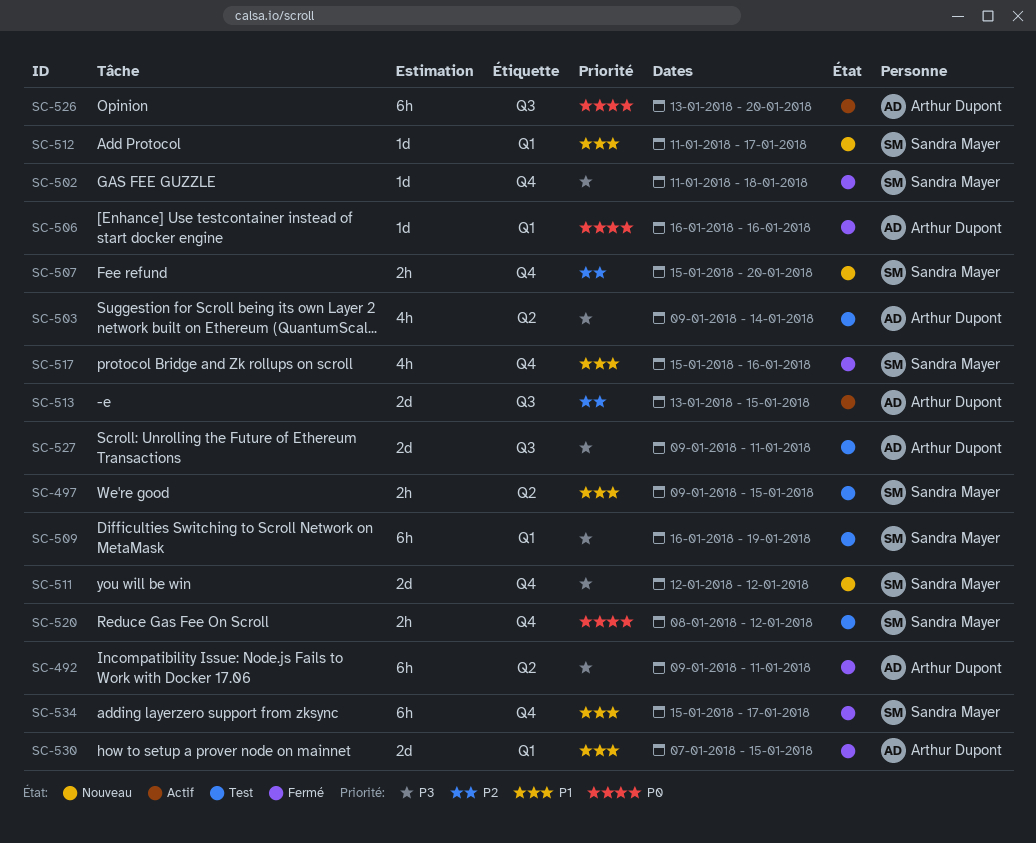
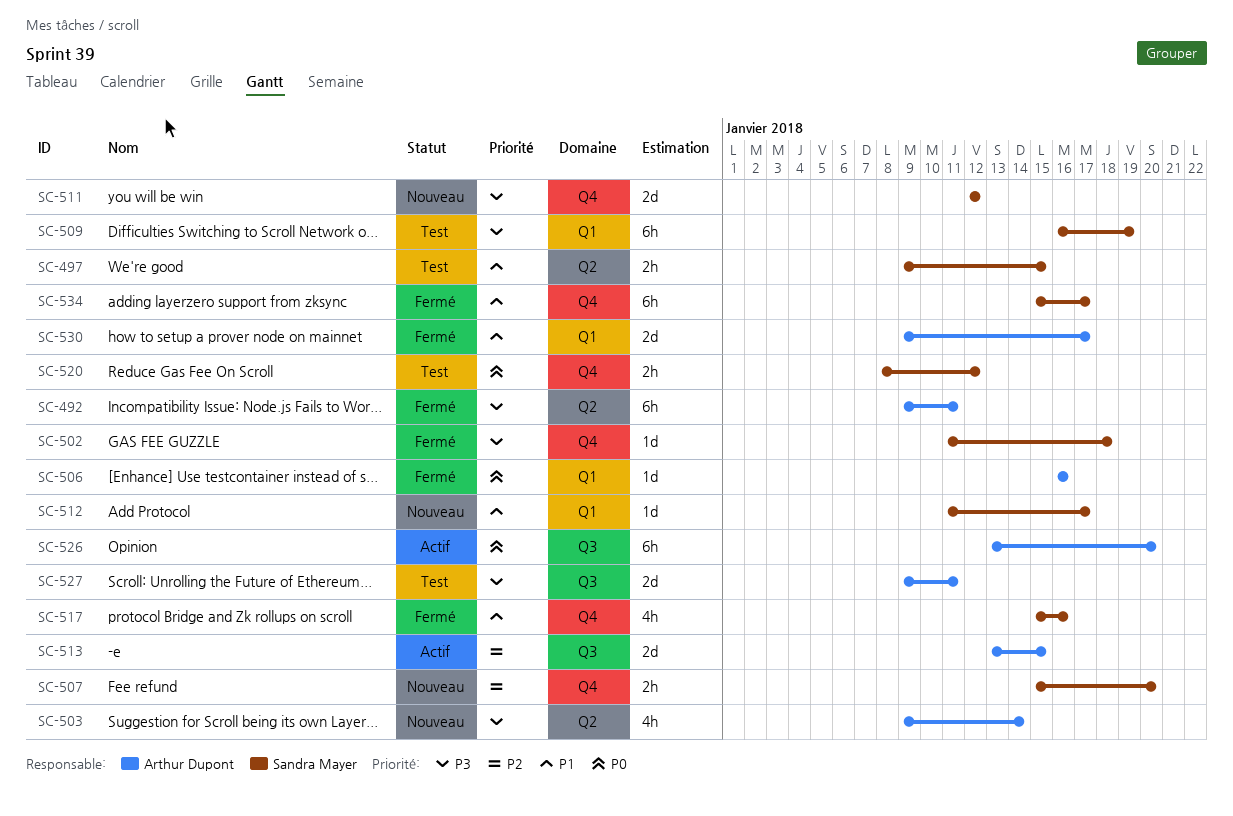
SC-503, status: Test -> Nouveau
SC-530, start: Jan 7 -> Jan 9
SC-530, due: Jan 15 -> Jan 17

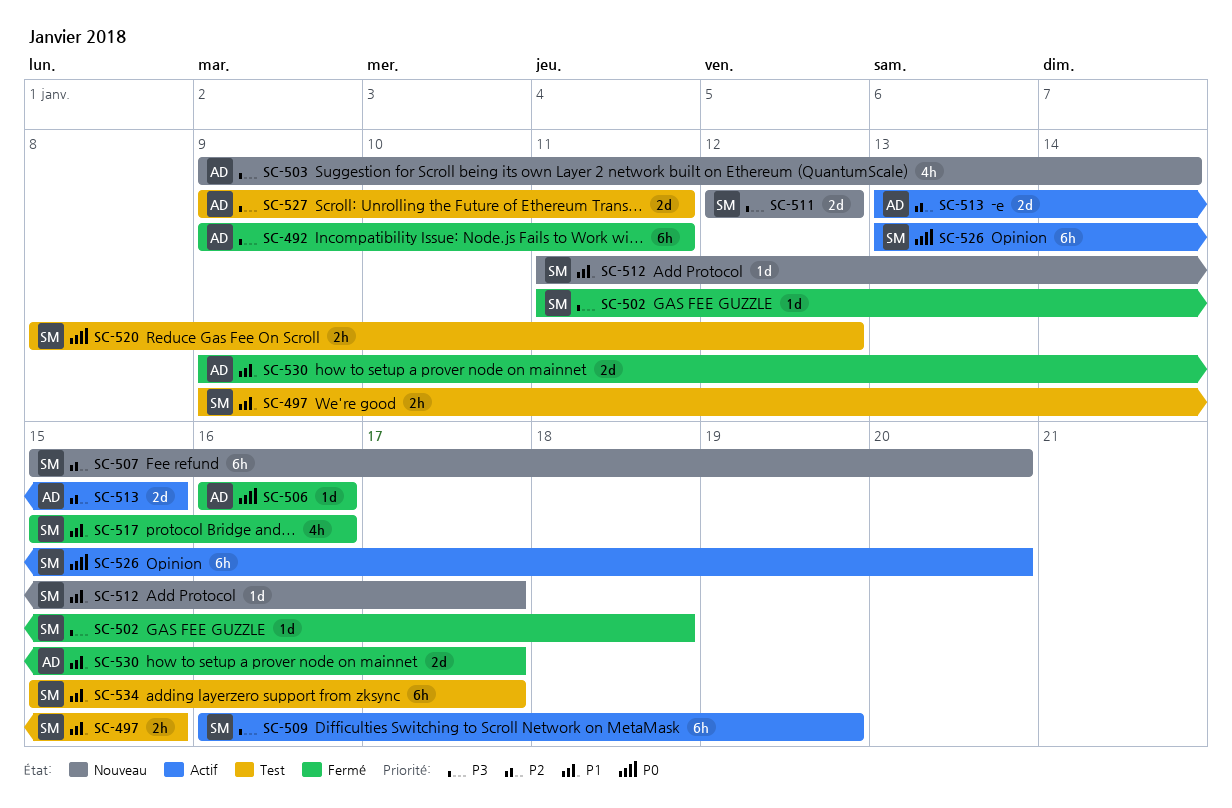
SC-507, estimate: 2h -> 6h
SC-509, status: Test -> Actif
SC-526, owner: Arthur Dupont -> Sandra Mayer
SC-534, status: Fermé -> Test

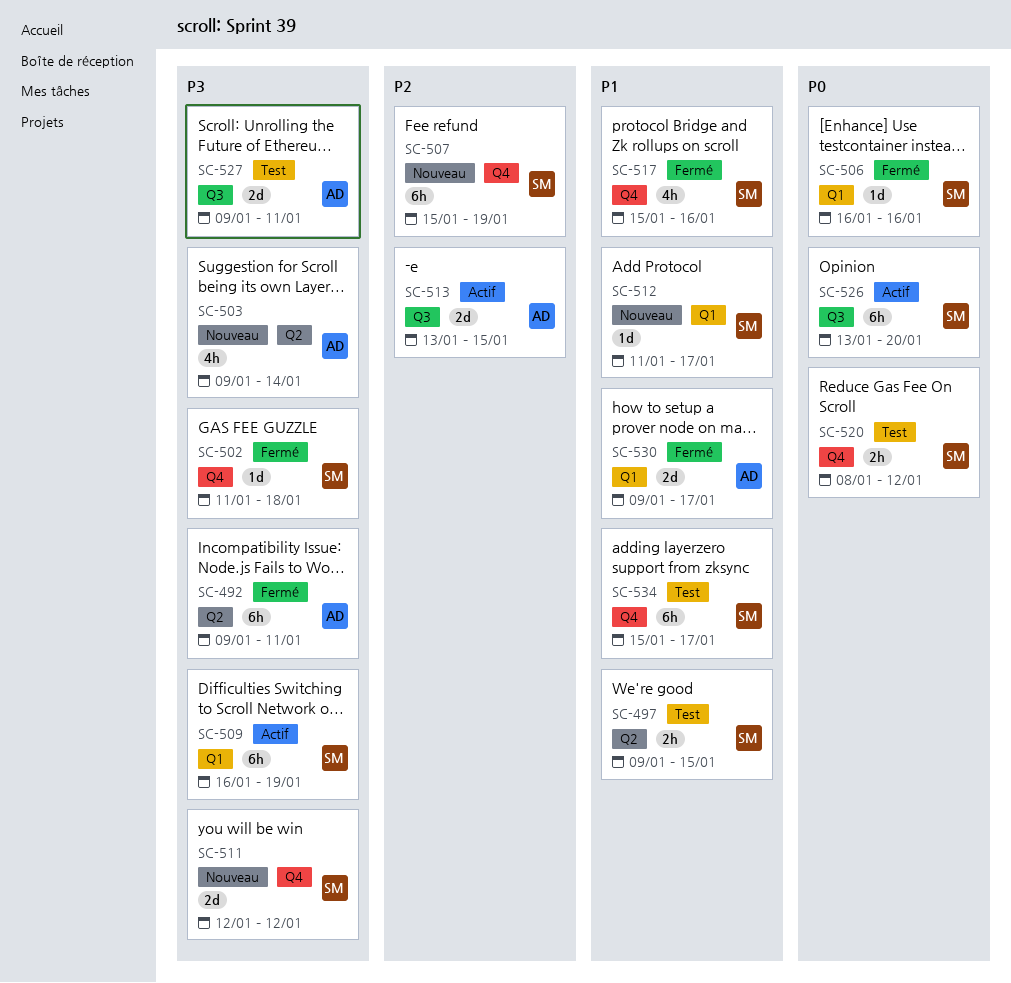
SC-506, owner: AD -> SM
SC-507, due: Jan 20 -> Jan 19

